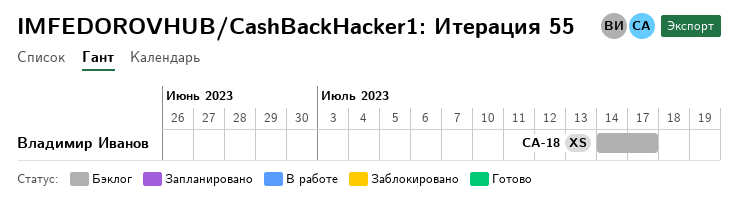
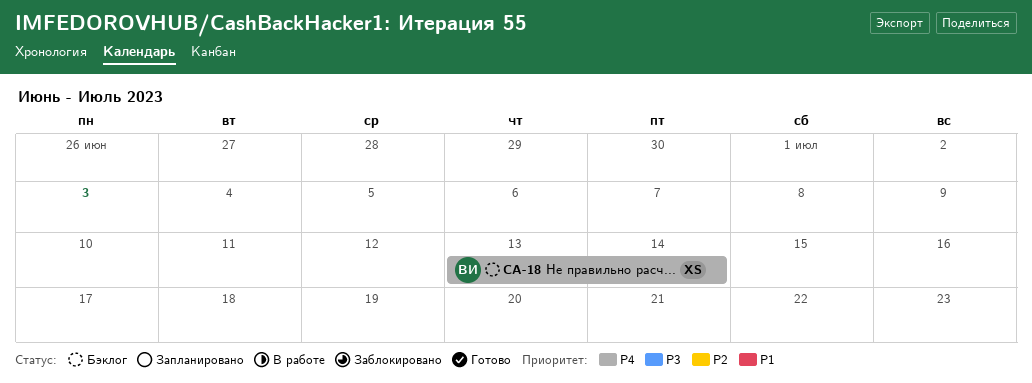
CA-18, start: Jul 14 -> Jul 13
CA-18, due: Jul 17 -> Jul 14

